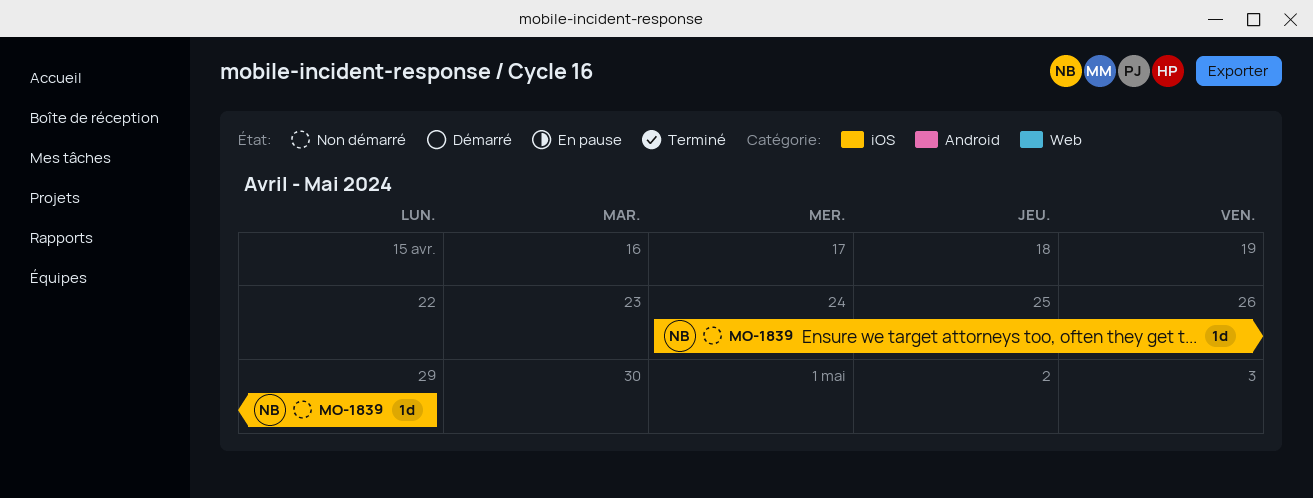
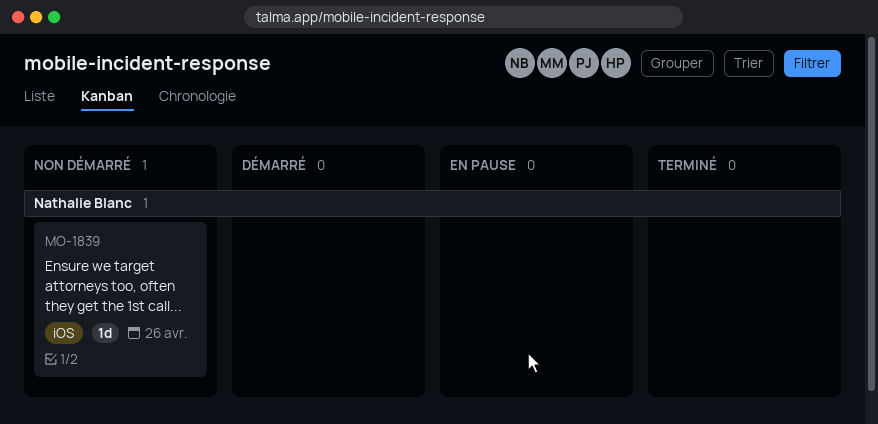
MO-1839, due: Apr 29 -> Apr 26

